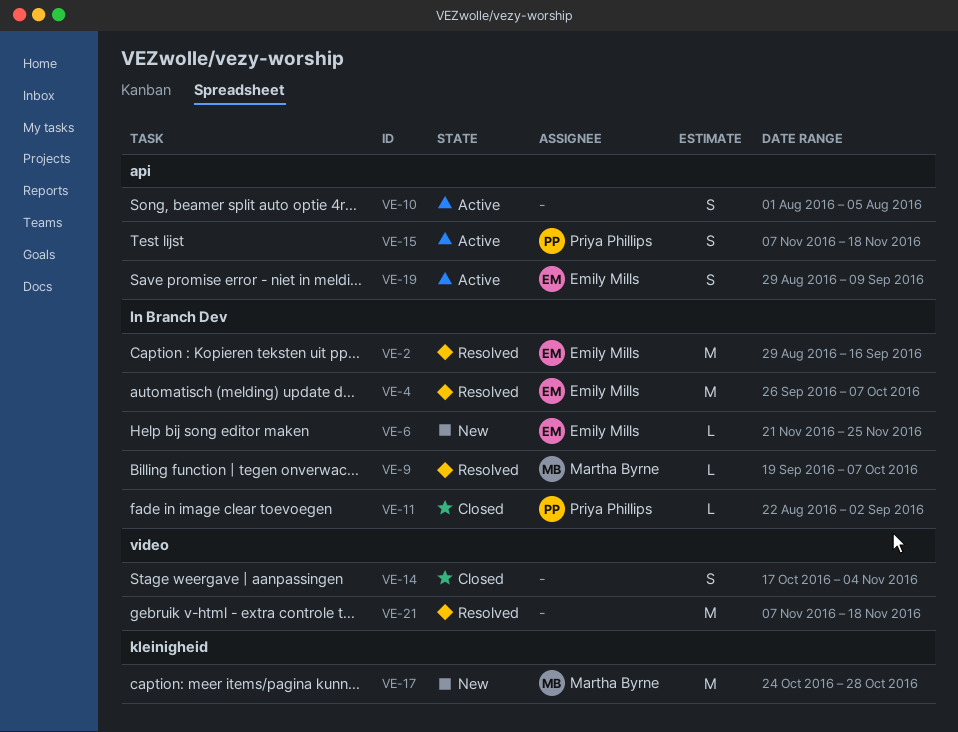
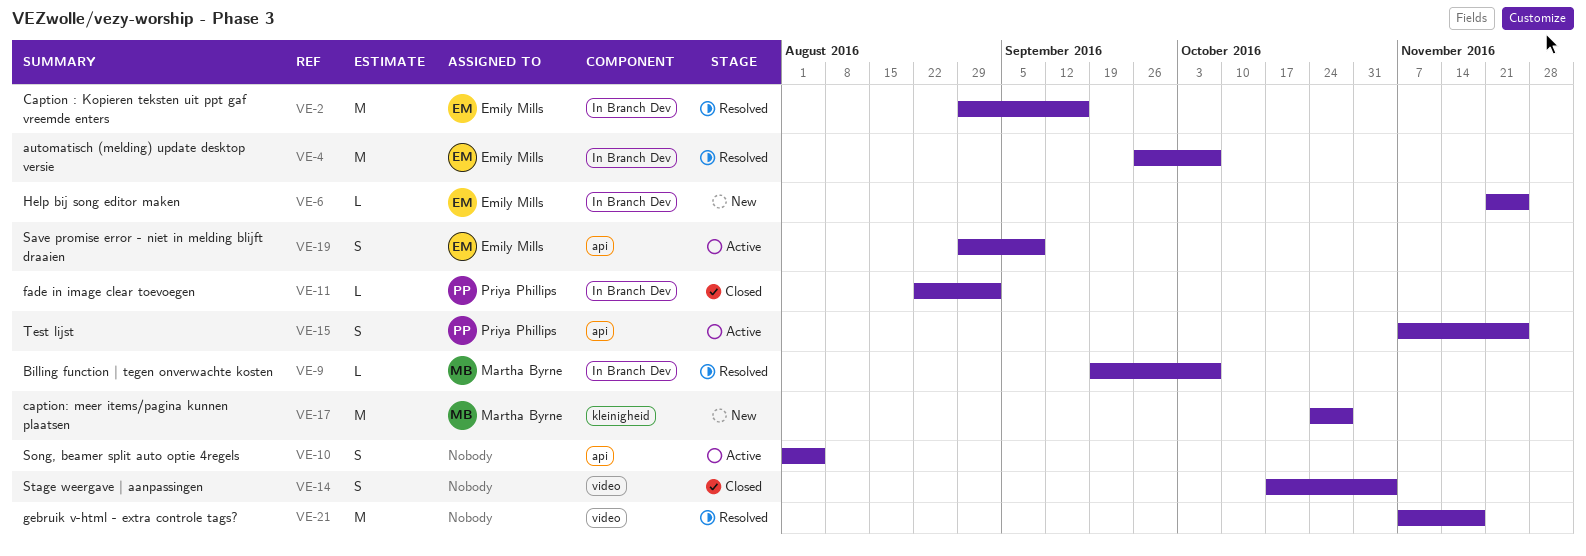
VE-15, due: Nov 18 -> Nov 25

